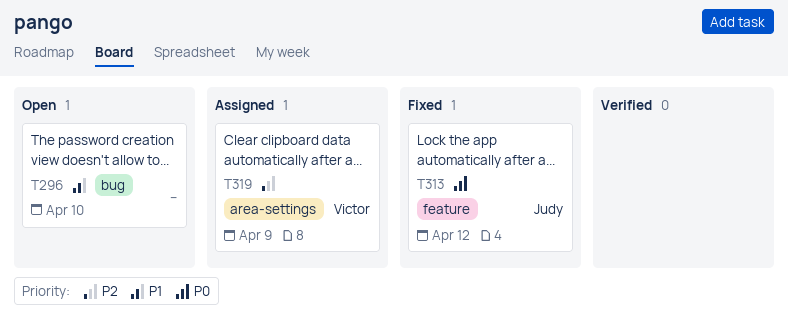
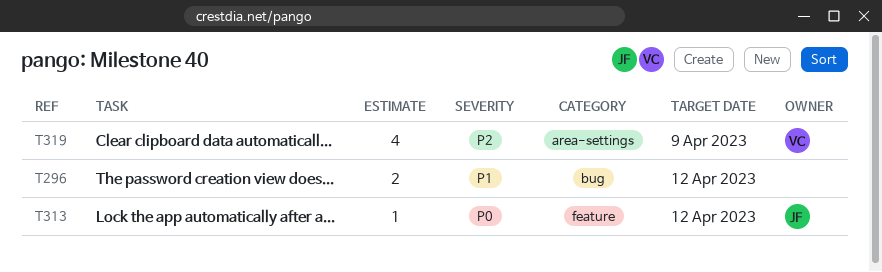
T296, due: Apr 10 -> Apr 12

